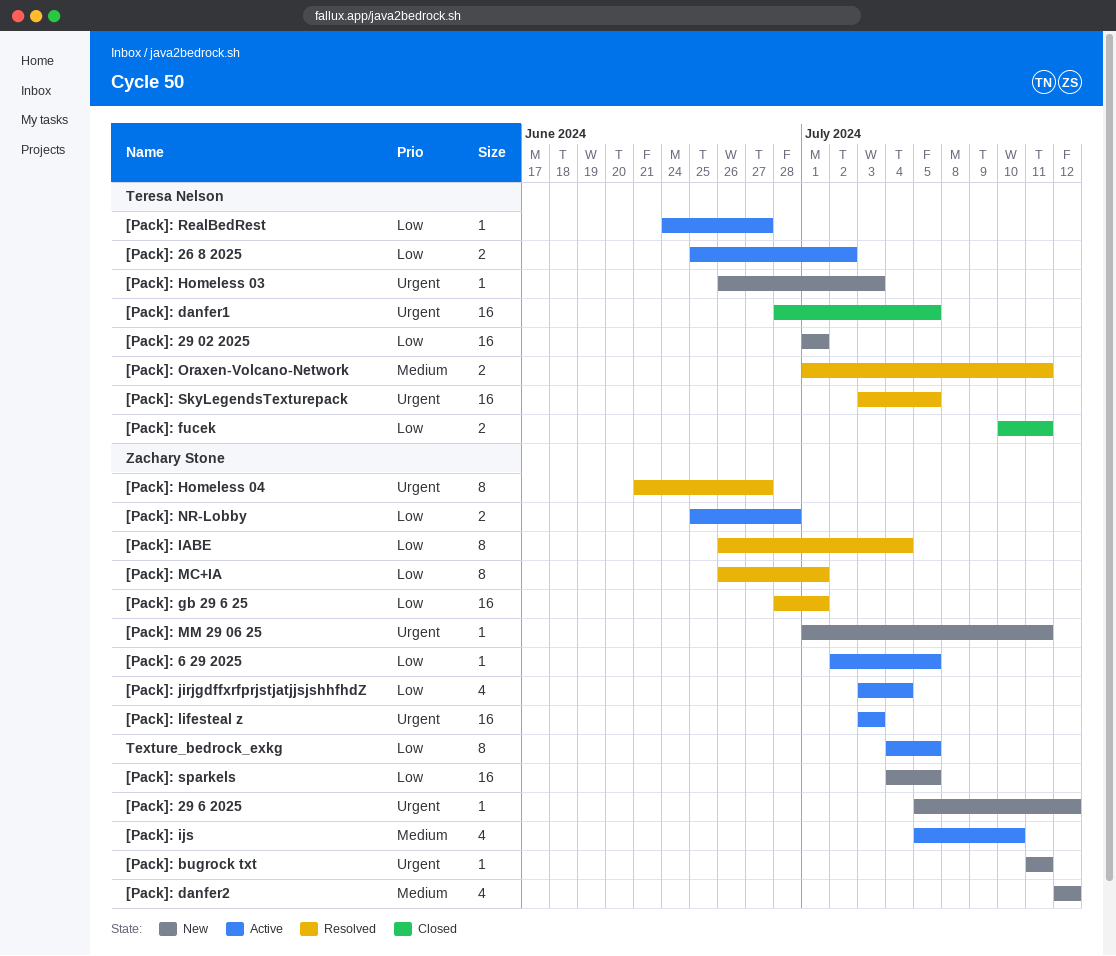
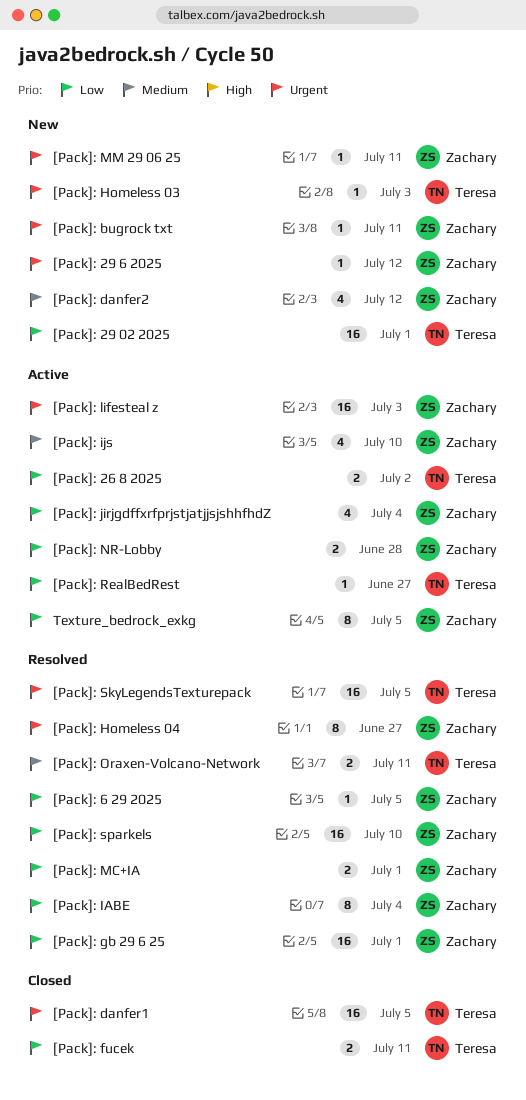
[Pack]: 6 29 2025, status: Active -> Resolved
[Pack]: MC+IA, estimate: 8 -> 2
[Pack]: sparkels, status: New -> Resolved
[Pack]: sparkels, due: Jul 5 -> Jul 10

